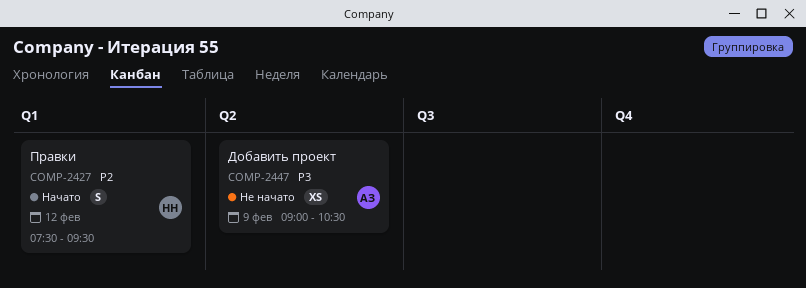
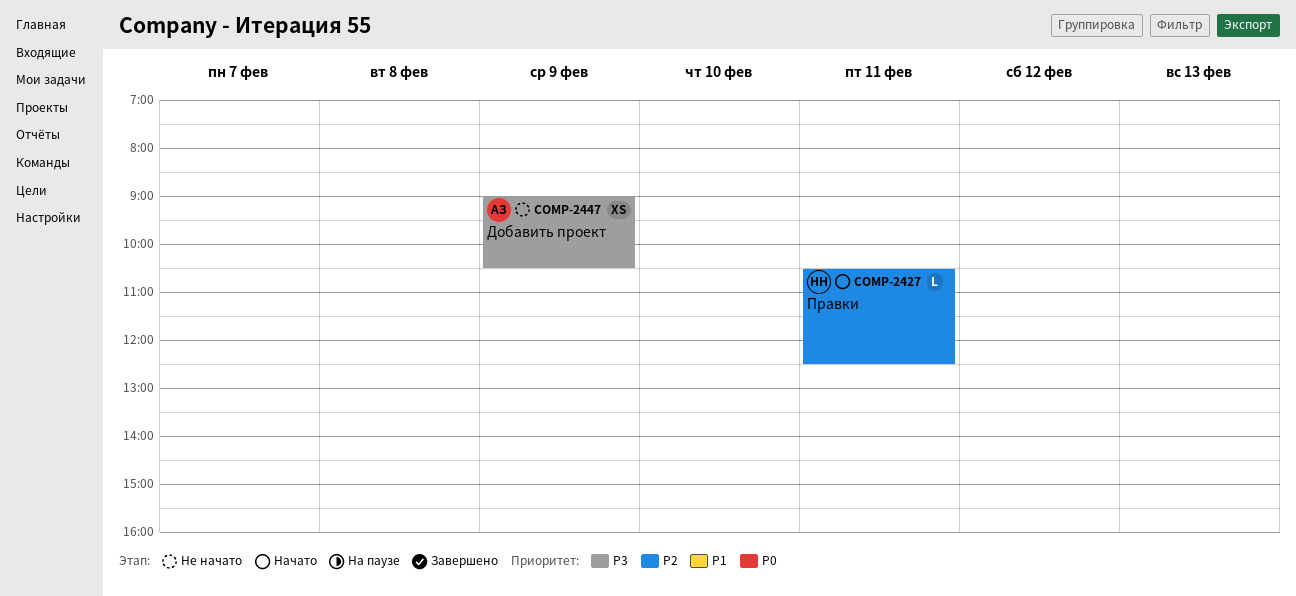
COMP-2427, estimate: S -> L
COMP-2427, day: Feb 12 -> Feb 11
COMP-2427, begins: 07:30 -> 10:30
COMP-2427, ends: 09:30 -> 12:30

